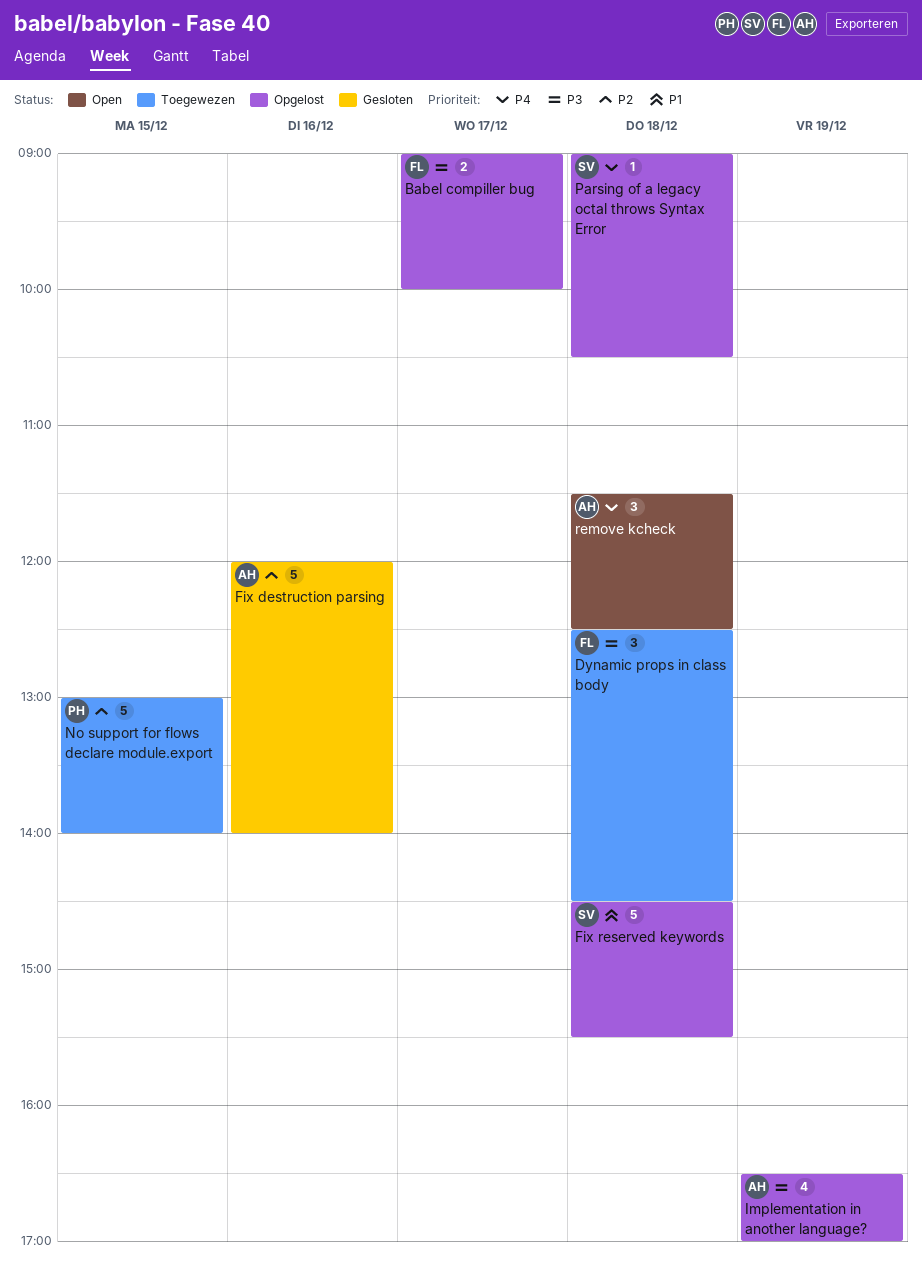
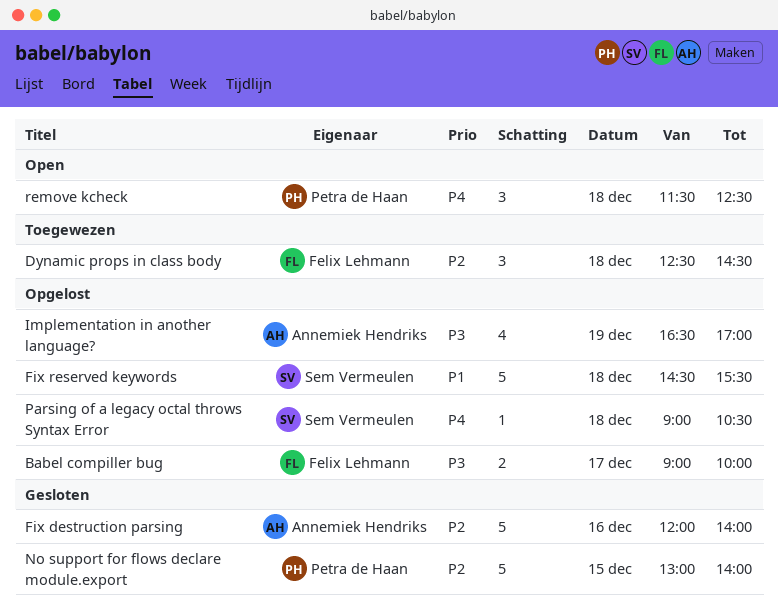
Dynamic props in class body, priority: P3 -> P2
No support for flows declare module.export, status: Toegewezen -> Gesloten
remove kcheck, owner: Annemiek Hendriks -> Petra de Haan

